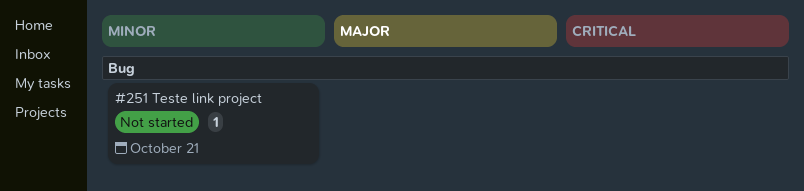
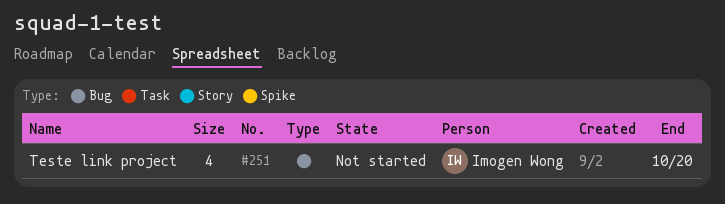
#251, estimate: 1 -> 4
#251, due: Oct 21 -> Oct 20

